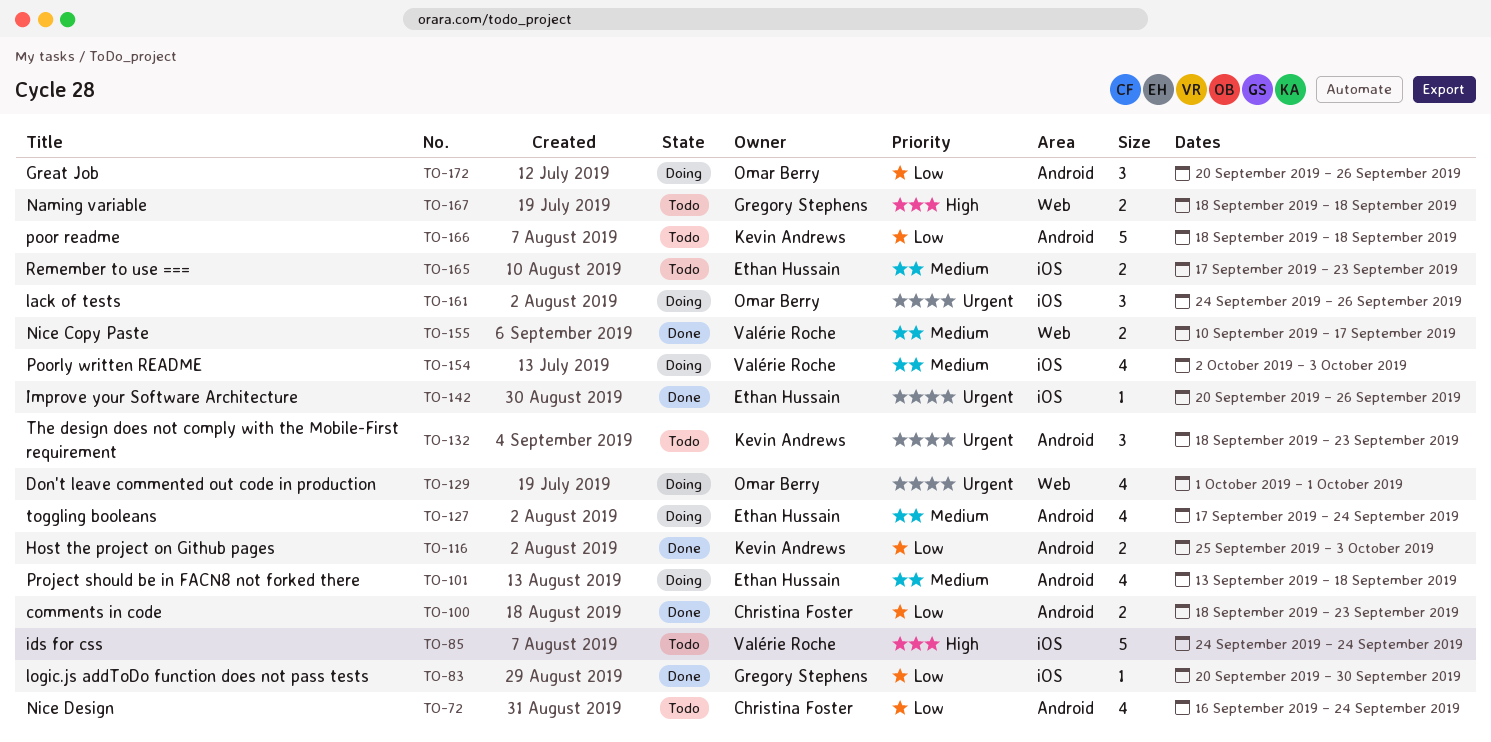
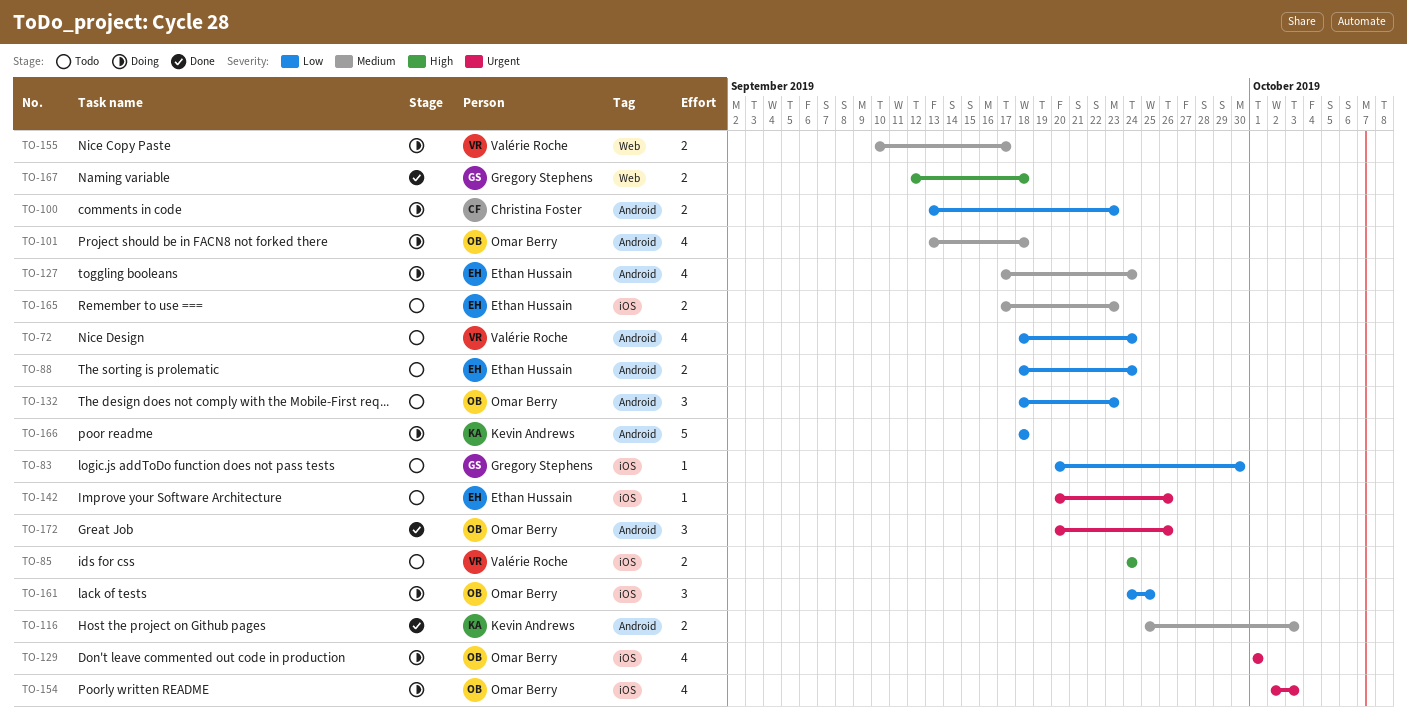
TO-72, owner: Christina Foster -> Valérie Roche
TO-72, start: Sep 16 -> Sep 18
TO-83, status: Done -> Todo
TO-85, estimate: 5 -> 2
TO-88: none -> present
TO-100, status: Done -> Doing
TO-100, start: Sep 18 -> Sep 13
TO-101, owner: Ethan Hussain -> Omar Berry
TO-116, priority: Low -> Medium
TO-129, label: Web -> iOS
TO-132, owner: Kevin Andrews -> Omar Berry
TO-132, priority: Urgent -> Low
TO-142, status: Done -> Todo
TO-154, owner: Valérie Roche -> Omar Berry
TO-154, priority: Medium -> Urgent
TO-155, status: Done -> Doing
TO-161, priority: Urgent -> Low
TO-161, due: Sep 26 -> Sep 25
TO-166, status: Todo -> Doing
TO-167, status: Todo -> Done
TO-167, start: Sep 18 -> Sep 12
TO-172, status: Doing -> Done
TO-172, priority: Low -> Urgent

